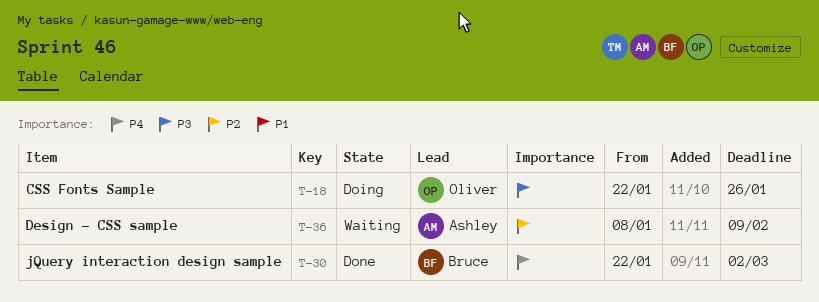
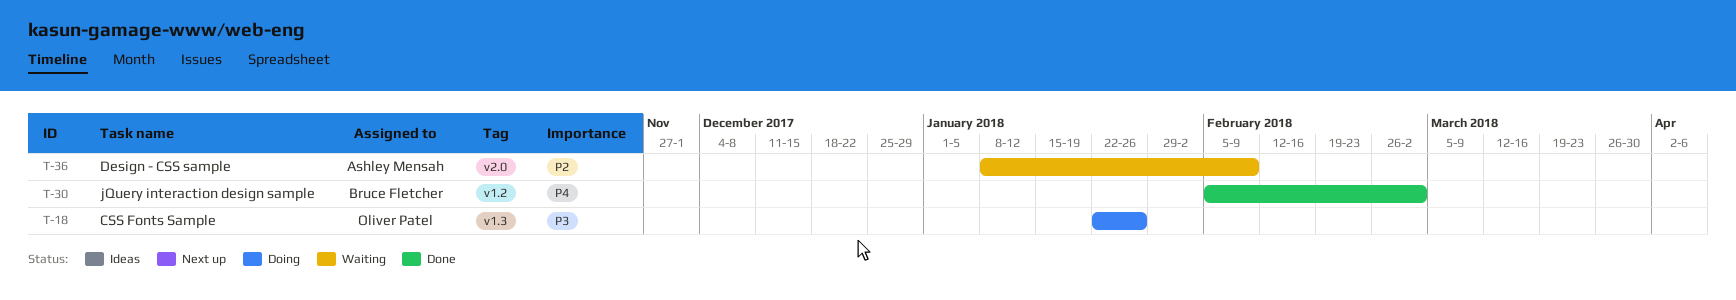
T-30, start: Jan 22 -> Feb 5

